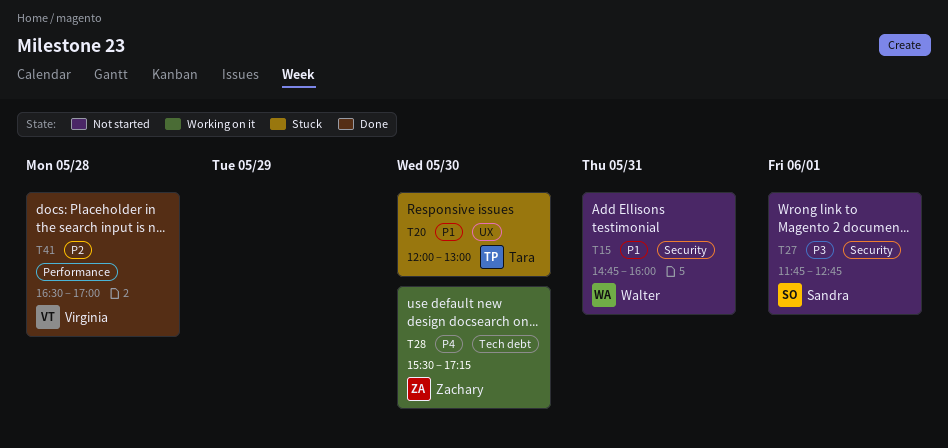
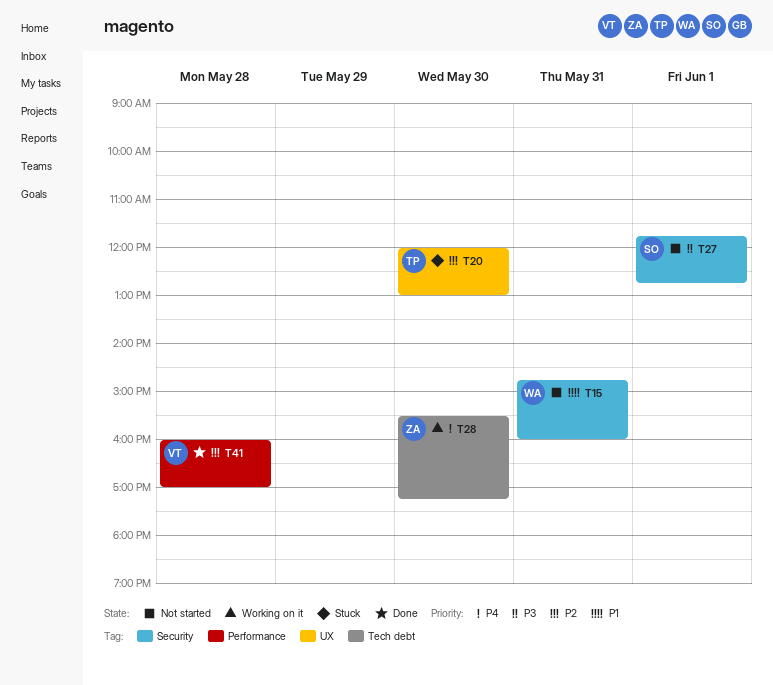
T20, priority: P1 -> P2
T41, begins: 16:30 -> 16:00

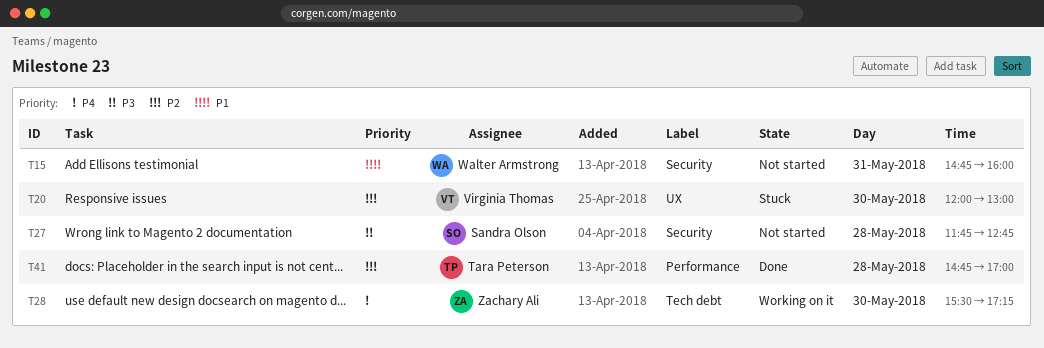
T20, owner: Tara Peterson -> Virginia Thomas
T27, day: Jun 1 -> May 28
T41, owner: Virginia Thomas -> Tara Peterson
T41, begins: 16:00 -> 14:45

